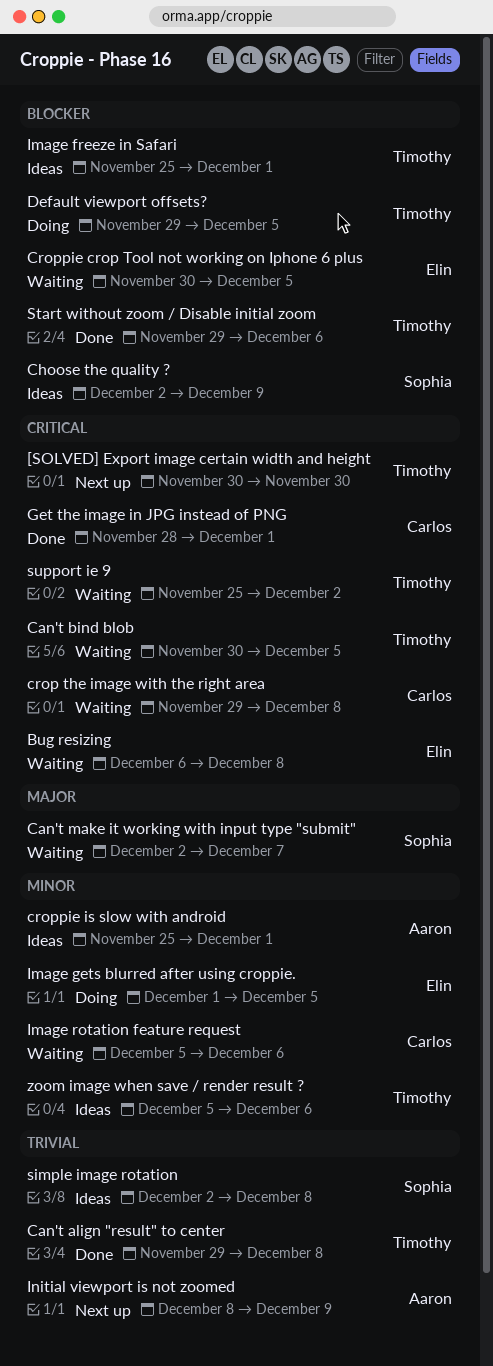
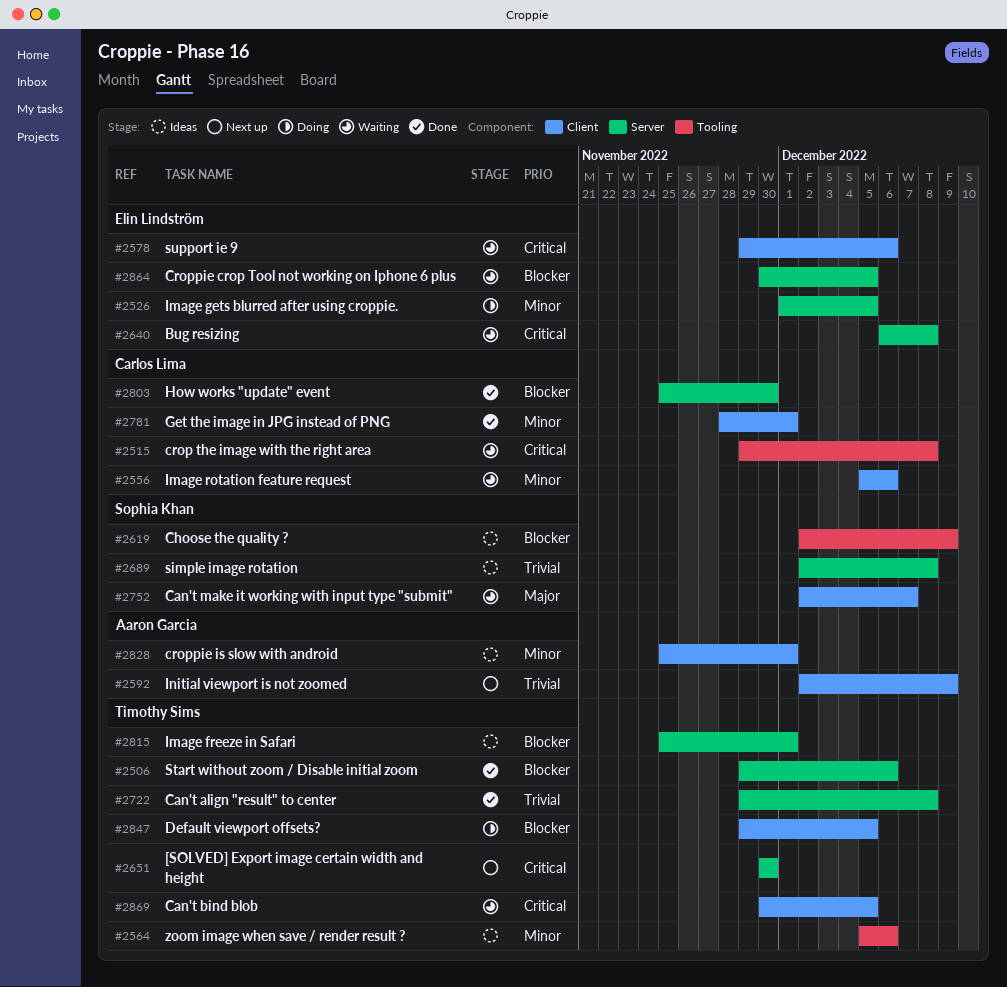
Get the image in JPG instead of PNG, priority: Critical -> Minor
How works "update" event: none -> present
Initial viewport is not zoomed, start: Dec 8 -> Dec 2
support ie 9, owner: Timothy Sims -> Elin Lindström
support ie 9, start: Nov 25 -> Nov 29
support ie 9, due: Dec 2 -> Dec 6

